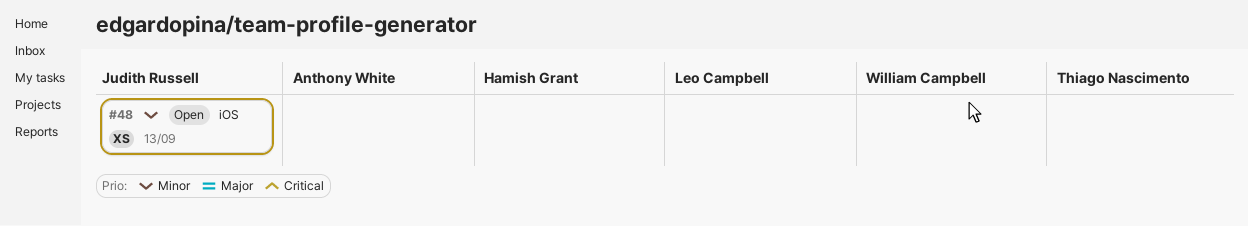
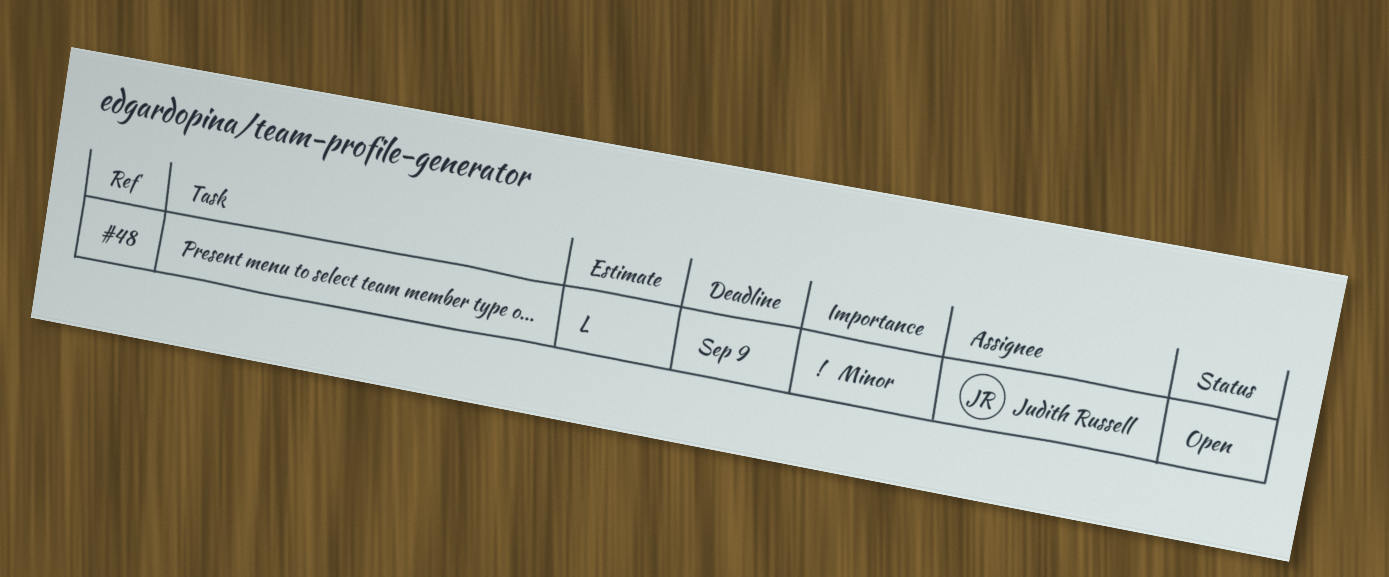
#48, estimate: XS -> L
#48, due: Sep 13 -> Sep 9

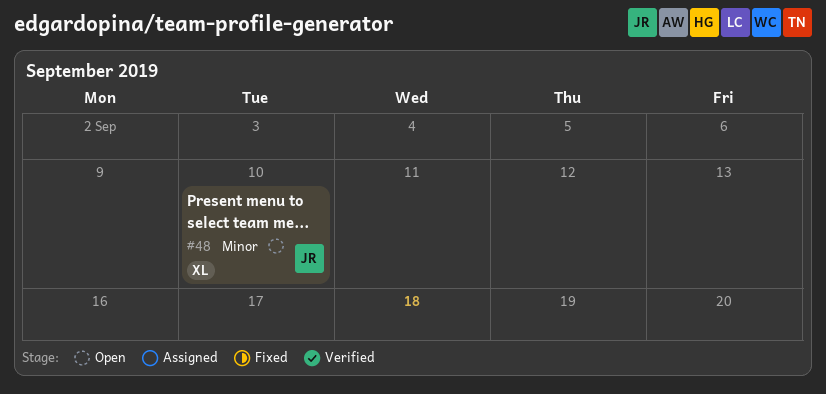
#48, estimate: L -> XL
#48, due: Sep 9 -> Sep 10

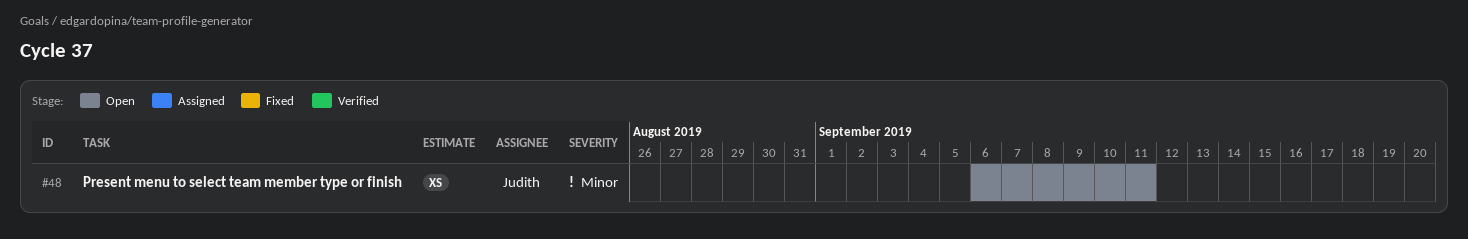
#48, estimate: XL -> XS
#48, due: Sep 10 -> Sep 11

